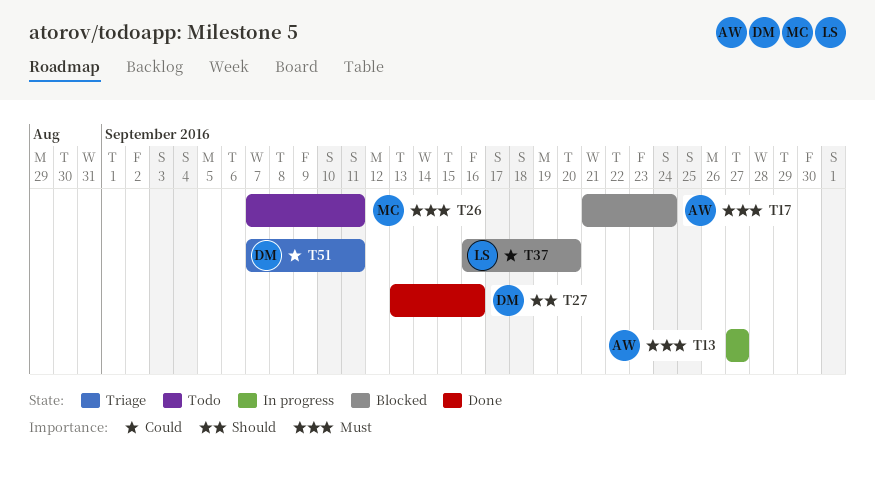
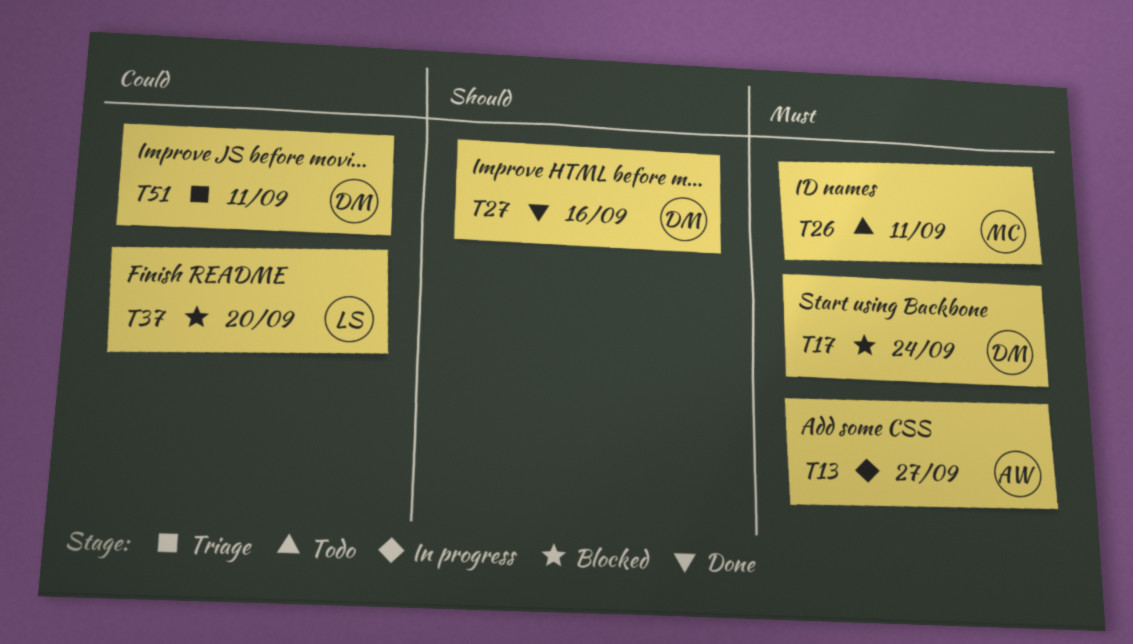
T17, owner: AW -> DM

